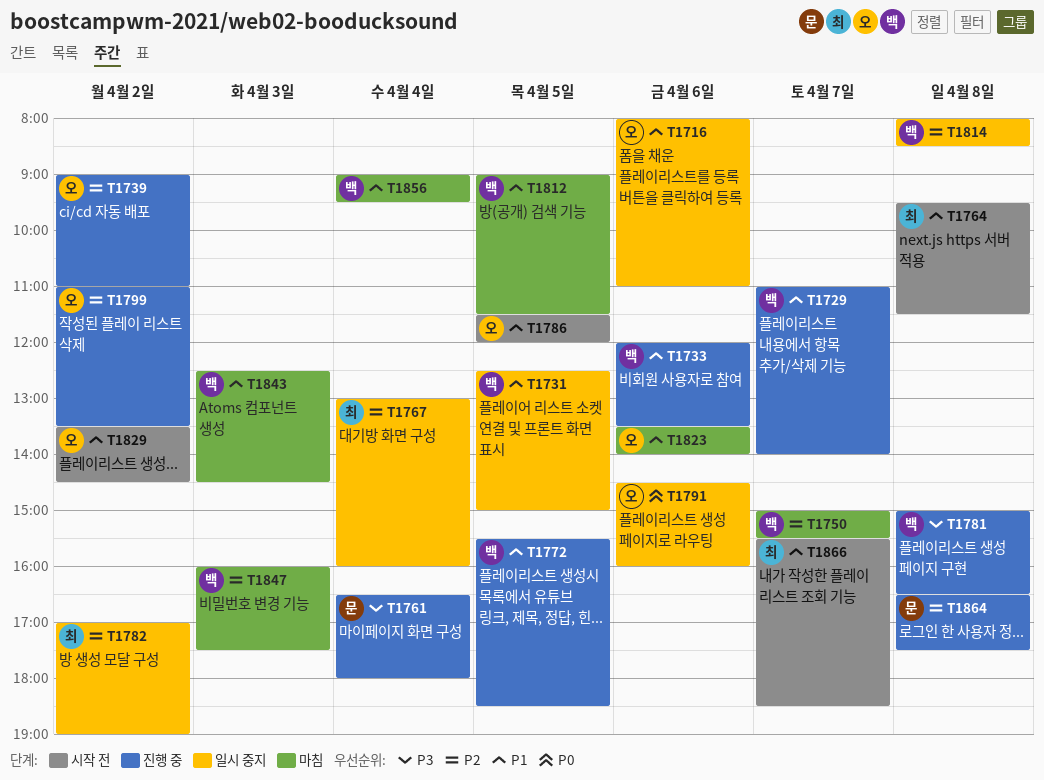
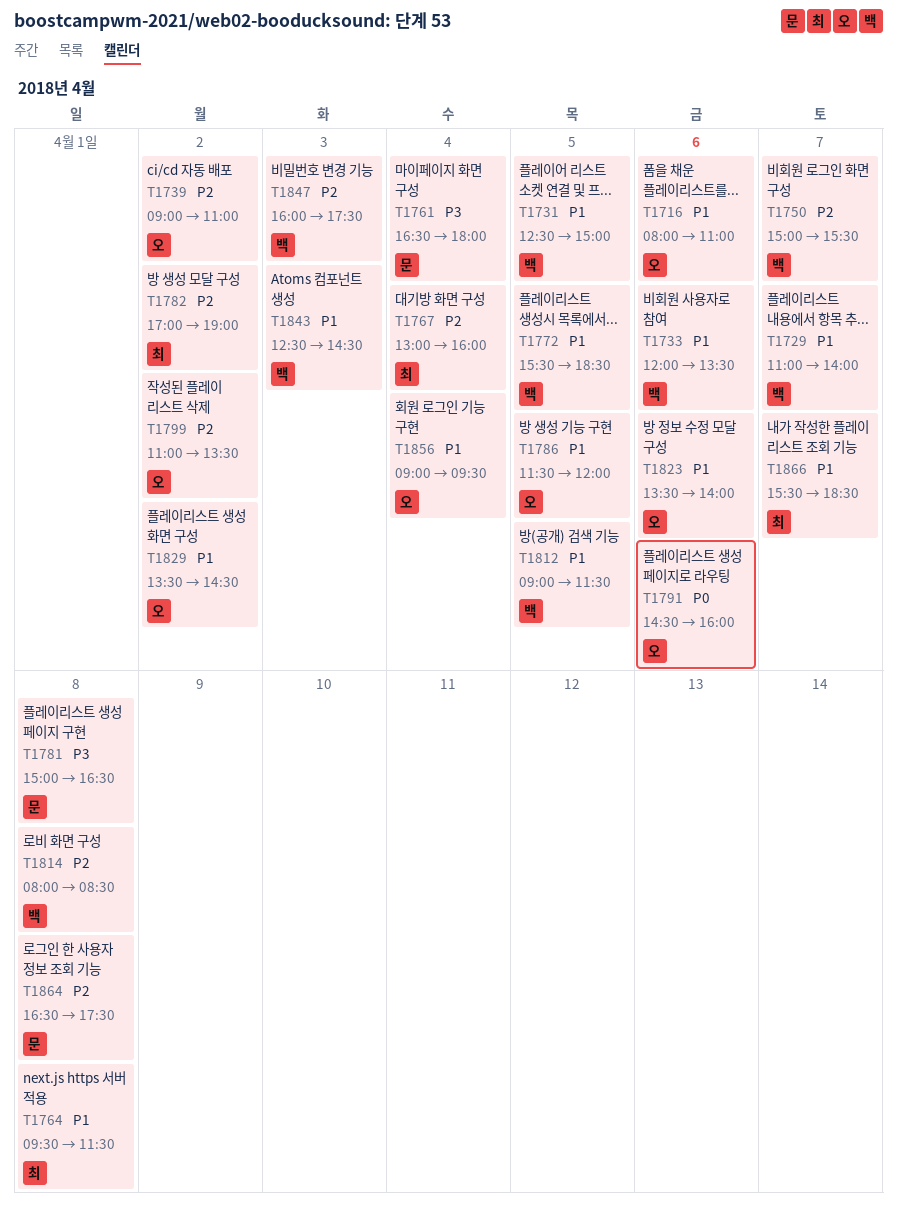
T1781, owner: 백 -> 문
T1856, owner: 백 -> 오

